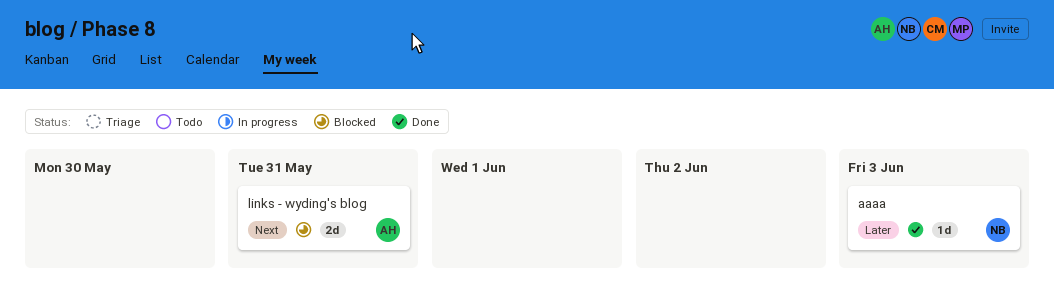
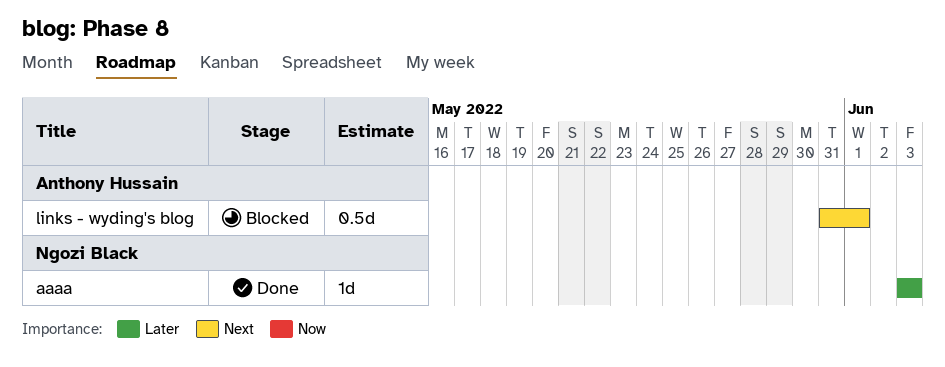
links - wyding's blog, estimate: 2d -> 0.5d
links - wyding's blog, due: May 31 -> Jun 1

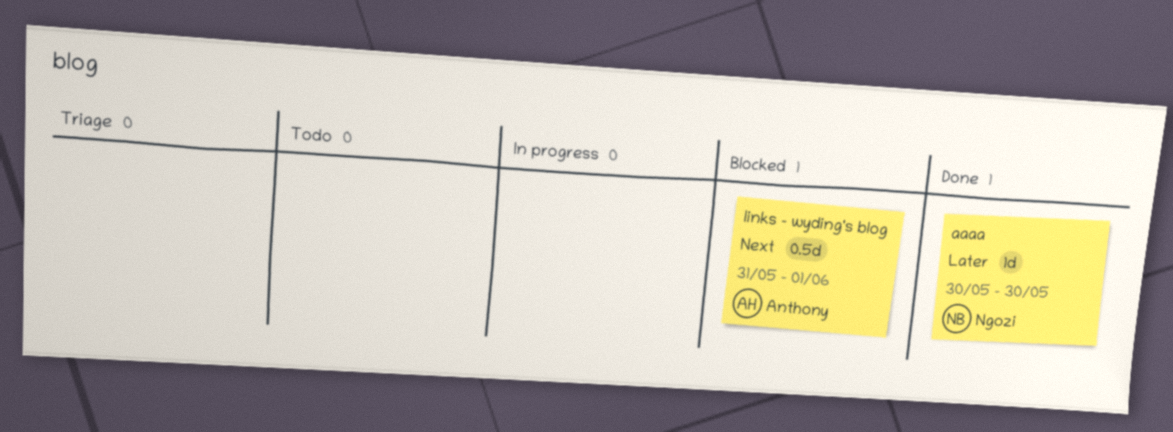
aaaa, start: Jun 3 -> May 30
aaaa, due: Jun 3 -> May 30

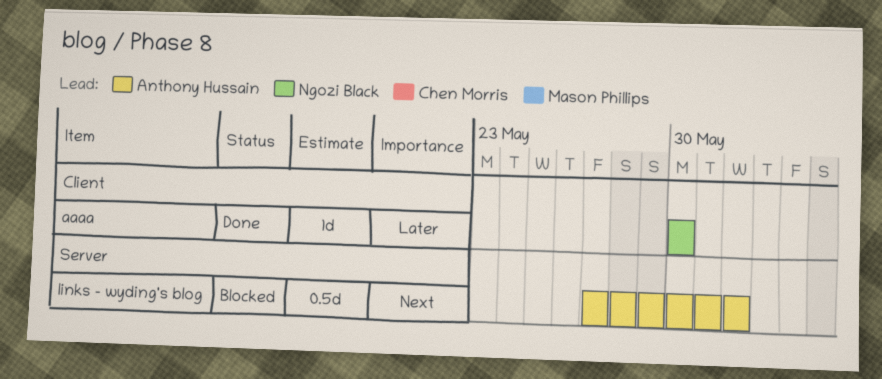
links - wyding's blog, start: May 31 -> May 27

